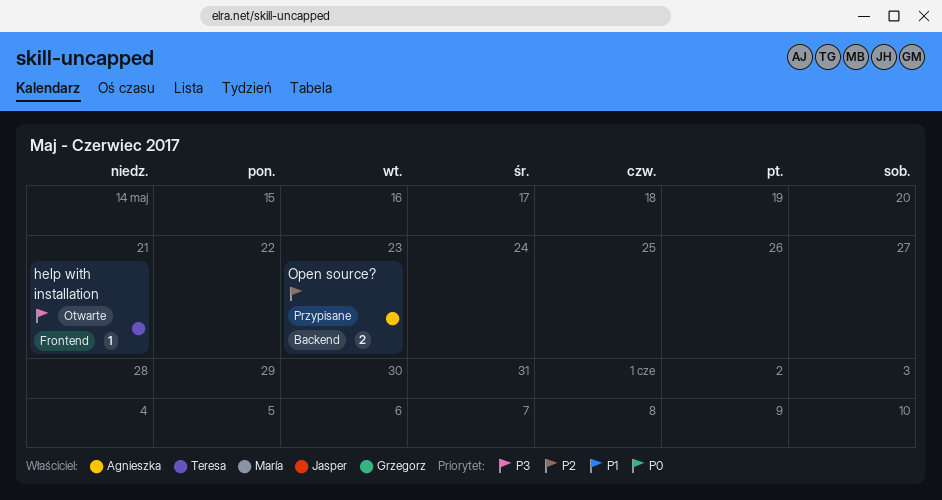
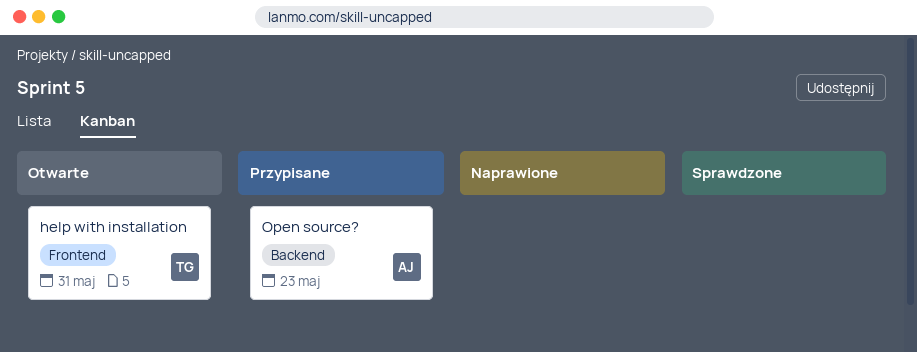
help with installation, due: May 21 -> May 31

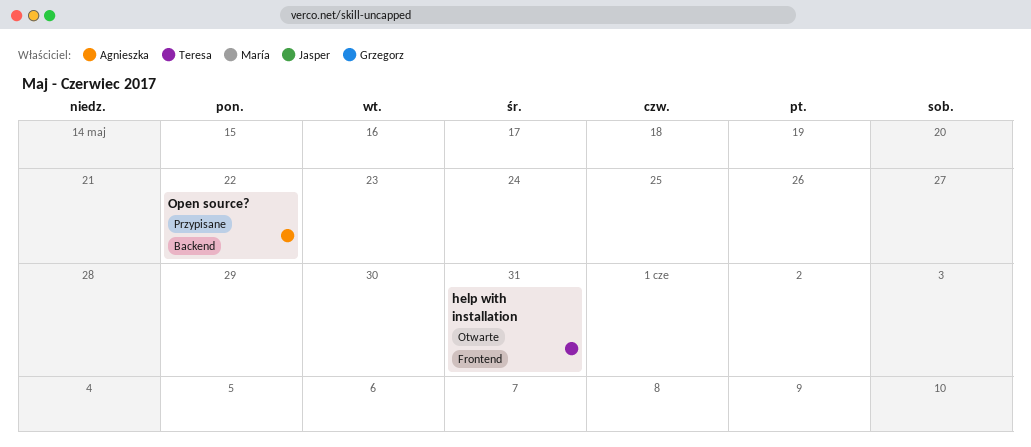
Open source?, due: May 23 -> May 22

